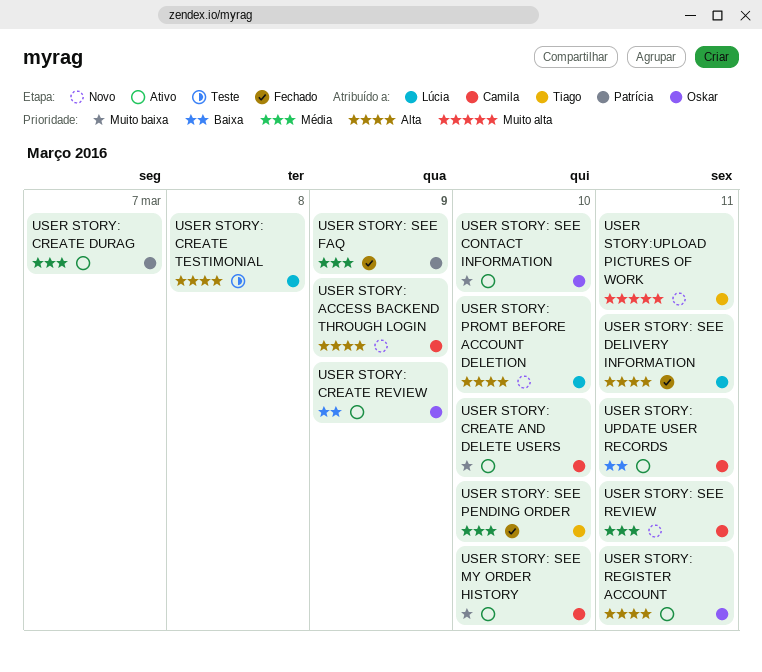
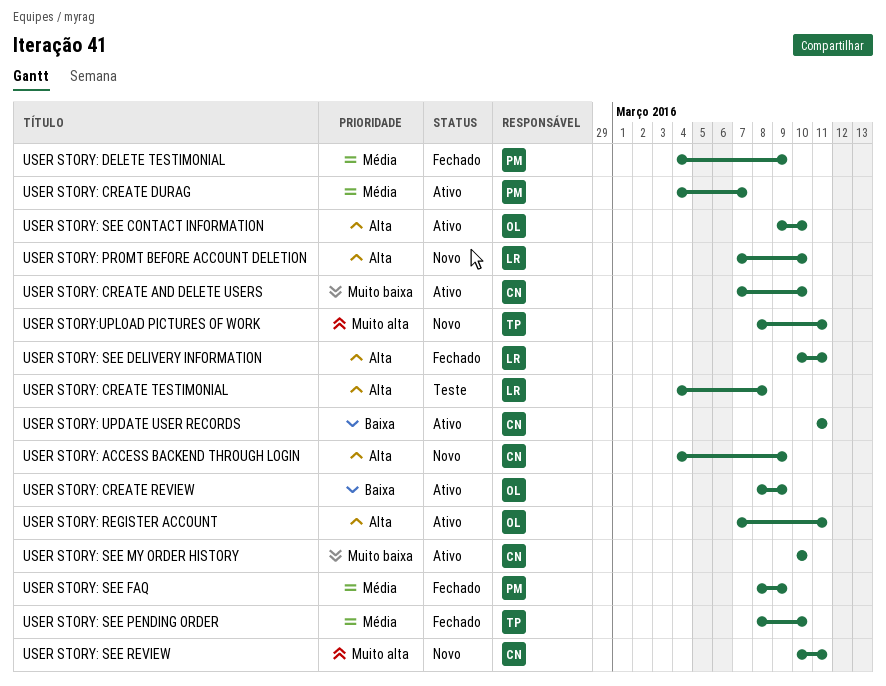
USER STORY: DELETE TESTIMONIAL: none -> present
USER STORY: SEE CONTACT INFORMATION, priority: Muito baixa -> Alta
USER STORY: SEE REVIEW, priority: Média -> Muito alta

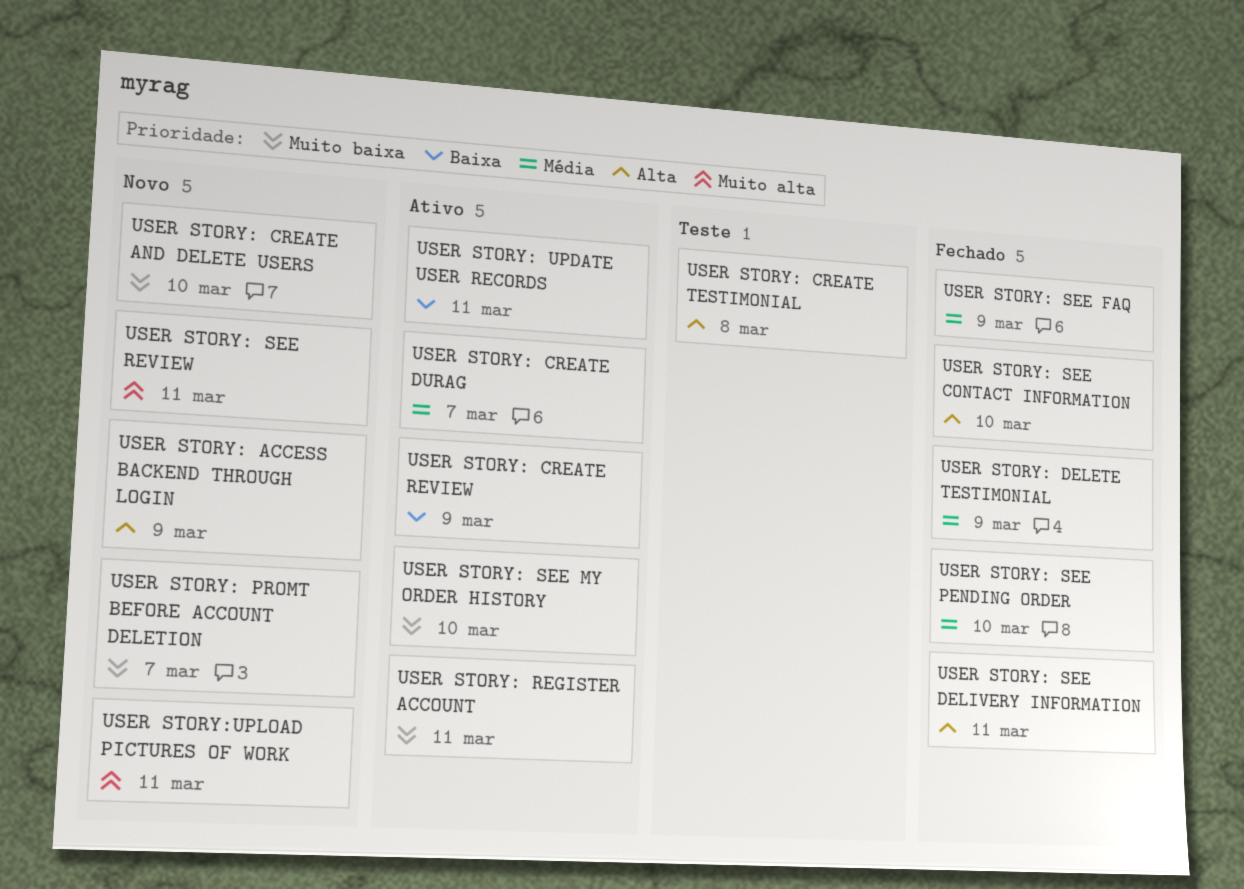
USER STORY: CREATE AND DELETE USERS, status: Ativo -> Novo
USER STORY: PROMT BEFORE ACCOUNT DELETION, priority: Alta -> Muito baixa
USER STORY: PROMT BEFORE ACCOUNT DELETION, due: Mar 10 -> Mar 7
USER STORY: REGISTER ACCOUNT, priority: Alta -> Muito baixa
USER STORY: SEE CONTACT INFORMATION, status: Ativo -> Fechado

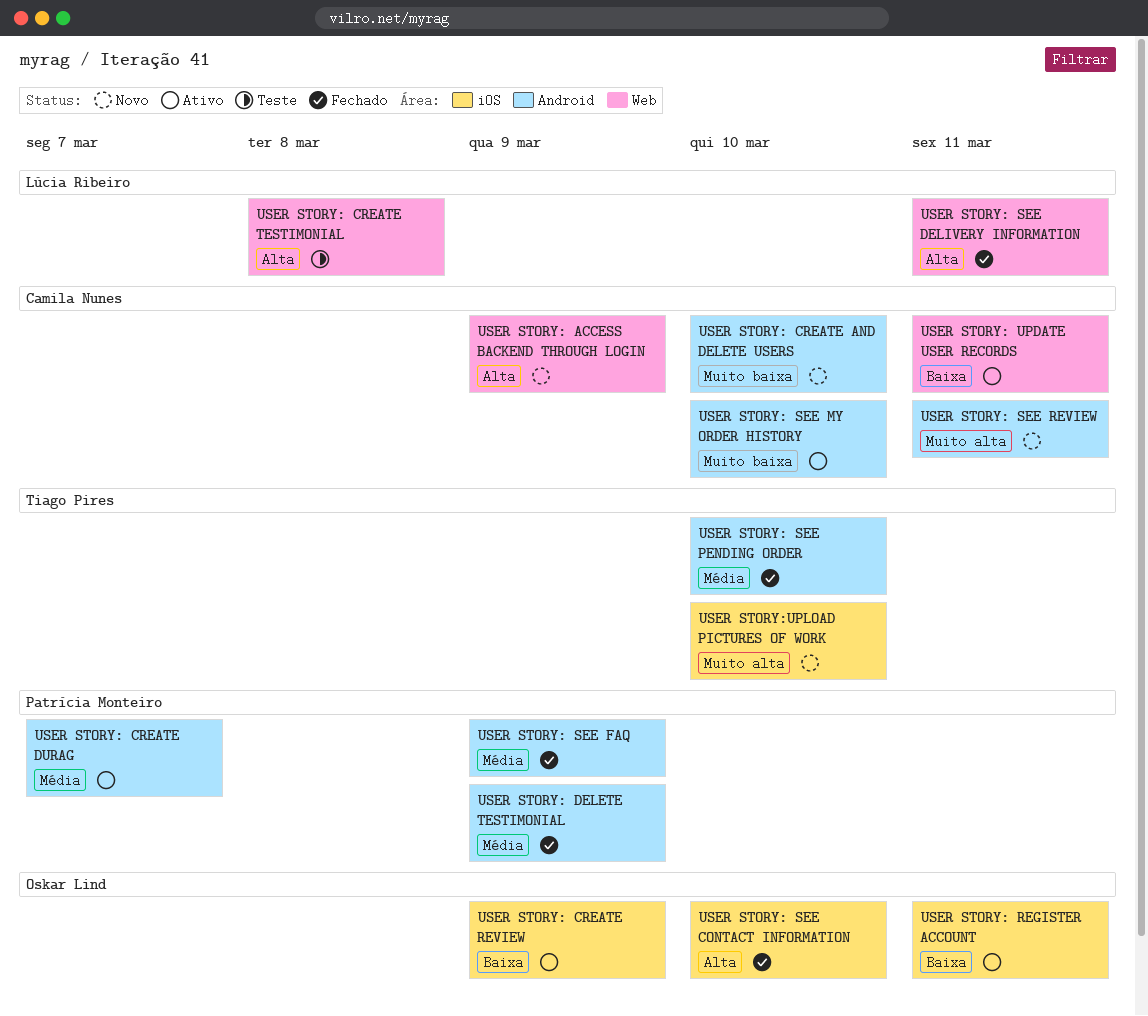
USER STORY: PROMT BEFORE ACCOUNT DELETION: present -> none
USER STORY: REGISTER ACCOUNT, priority: Muito baixa -> Baixa
USER STORY:UPLOAD PICTURES OF WORK, due: Mar 11 -> Mar 10

